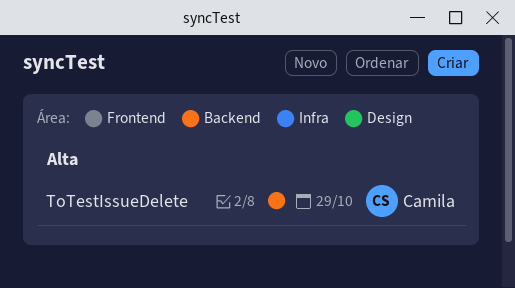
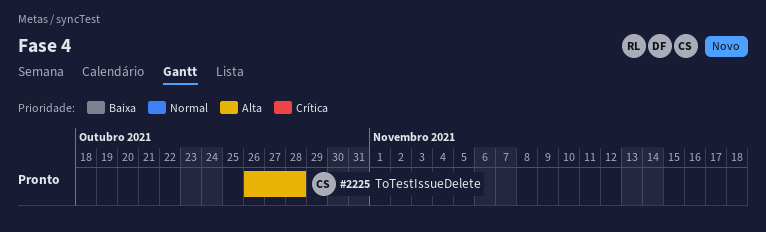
ToTestIssueDelete, due: Oct 29 -> Oct 28

